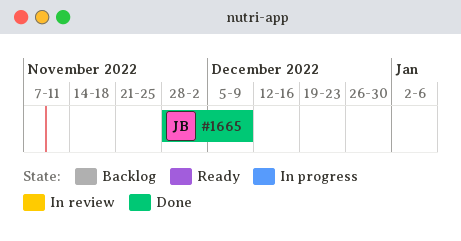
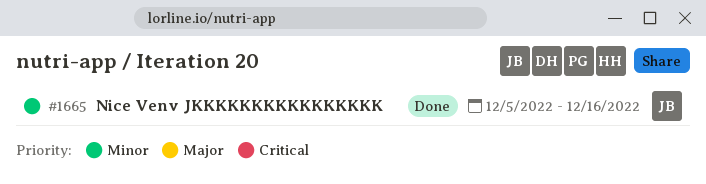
#1665, start: Nov 28 -> Dec 5
#1665, due: Dec 9 -> Dec 16

